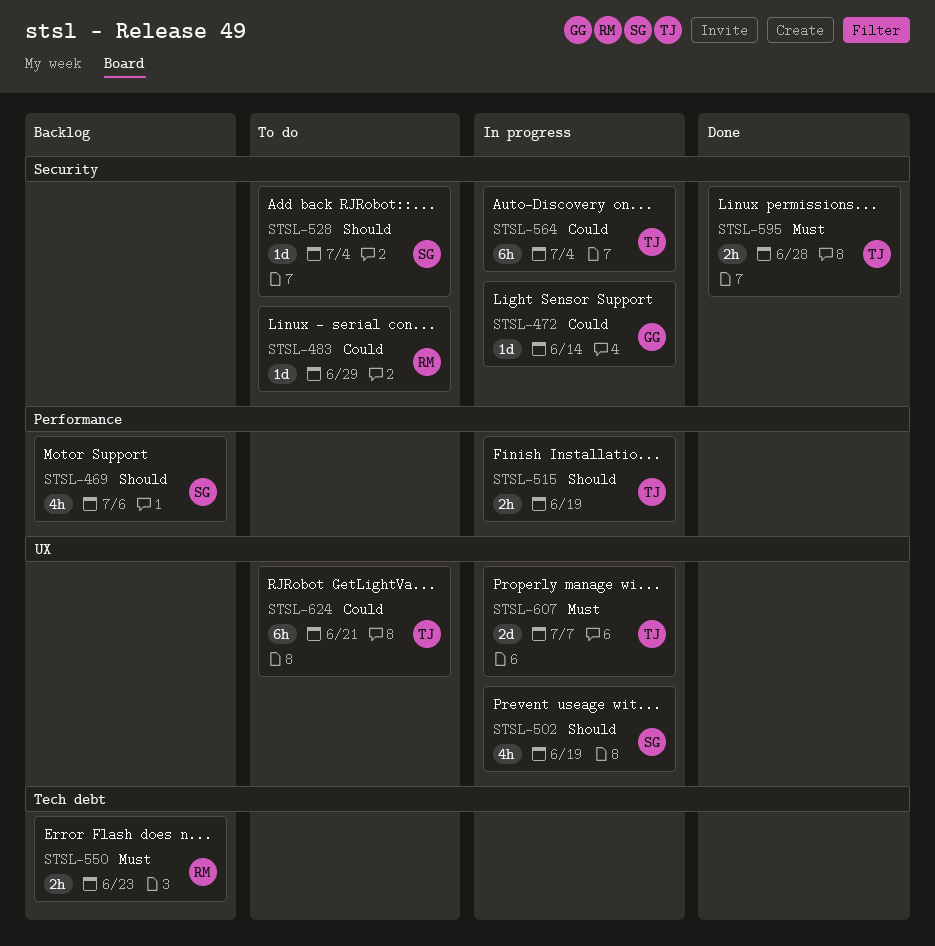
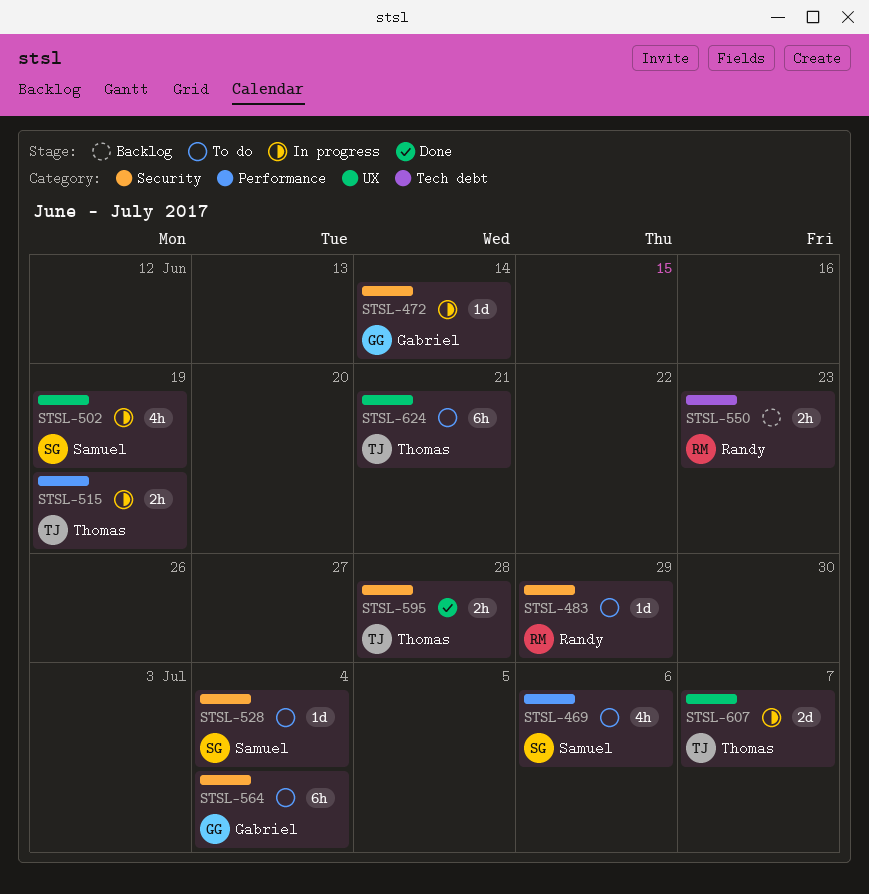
STSL-469, status: Backlog -> To do
STSL-564, status: In progress -> To do
STSL-564, owner: Thomas -> Gabriel

